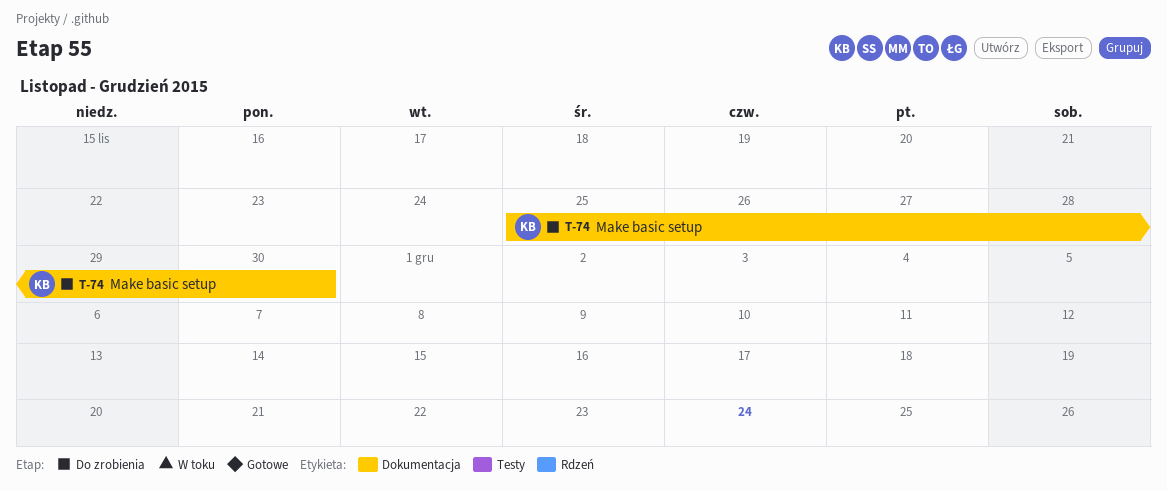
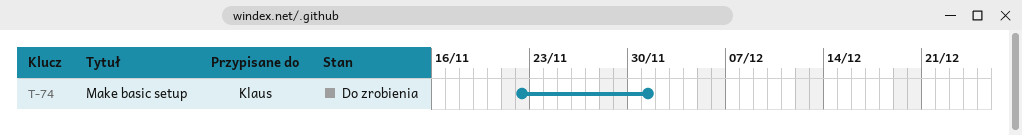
T-74, start: Nov 25 -> Nov 22
T-74, due: Nov 30 -> Dec 1

